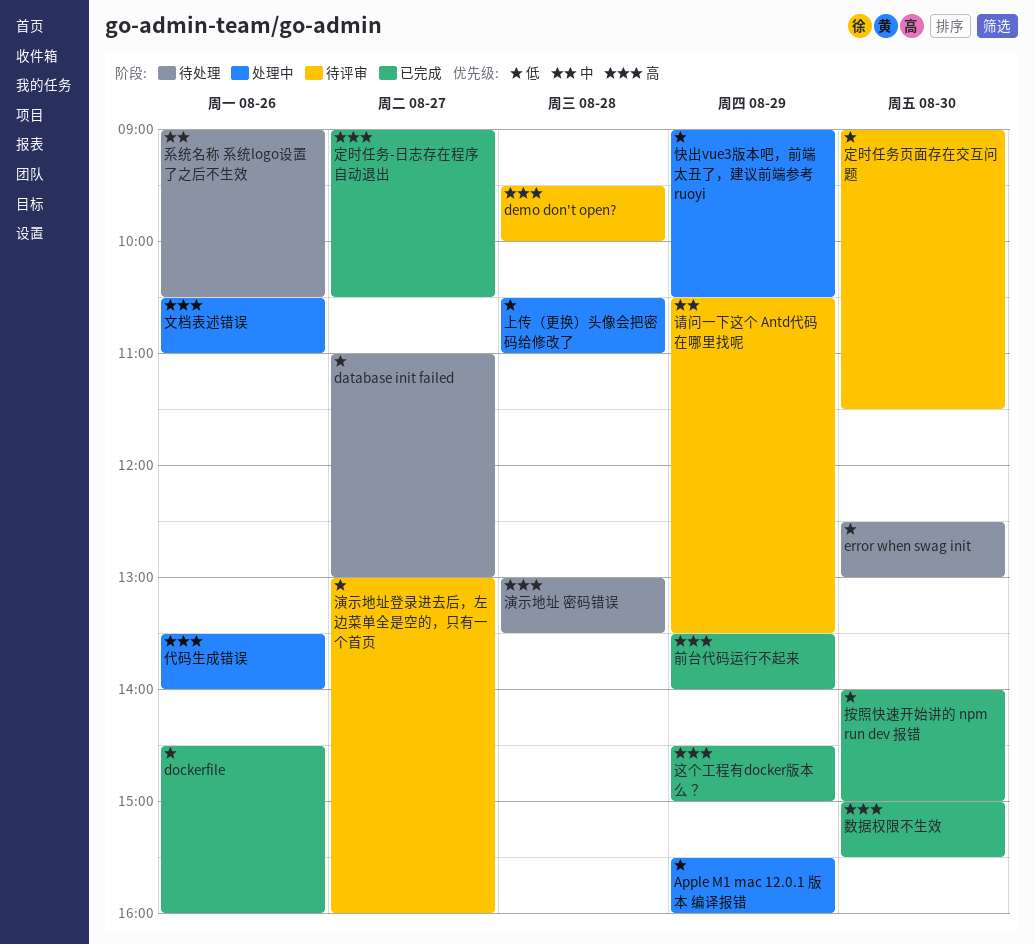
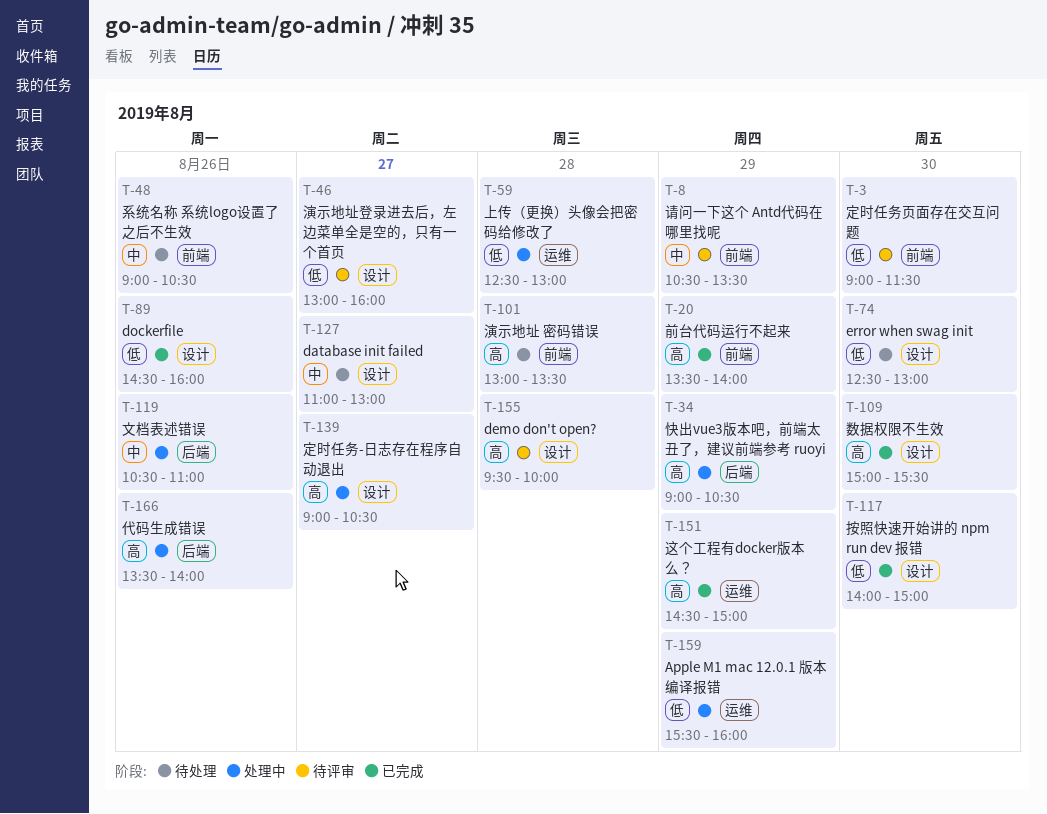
database init failed, priority: 低 -> 中
上传（更换）头像会把密码给修改了, begins: 10:30 -> 12:30
上传（更换）头像会把密码给修改了, ends: 11:00 -> 13:00
定时任务-日志存在程序自动退出, status: 已完成 -> 处理中
快出vue3版本吧，前端太丑了，建议前端参考 ruoyi, priority: 低 -> 高
文档表述错误, priority: 高 -> 中

